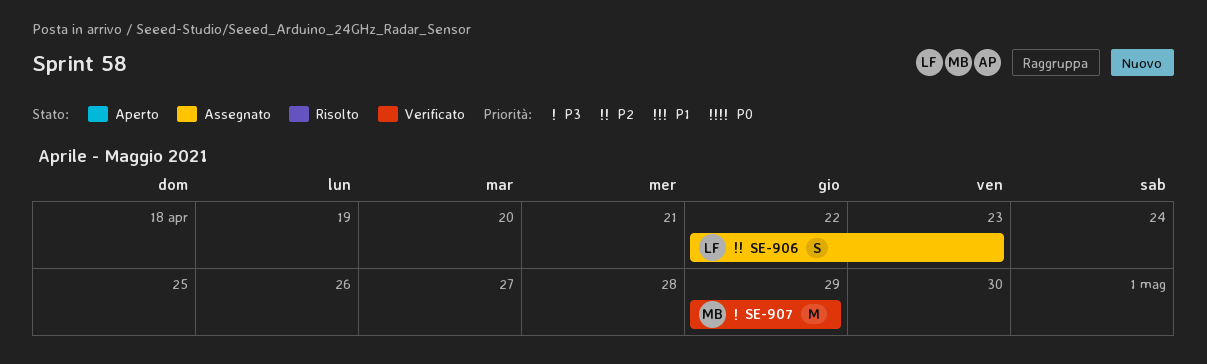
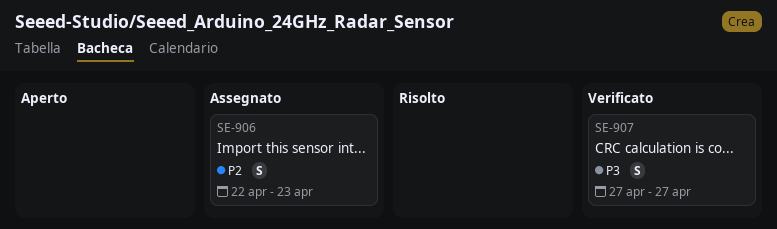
SE-907, estimate: M -> S
SE-907, start: Apr 29 -> Apr 27
SE-907, due: Apr 29 -> Apr 27

